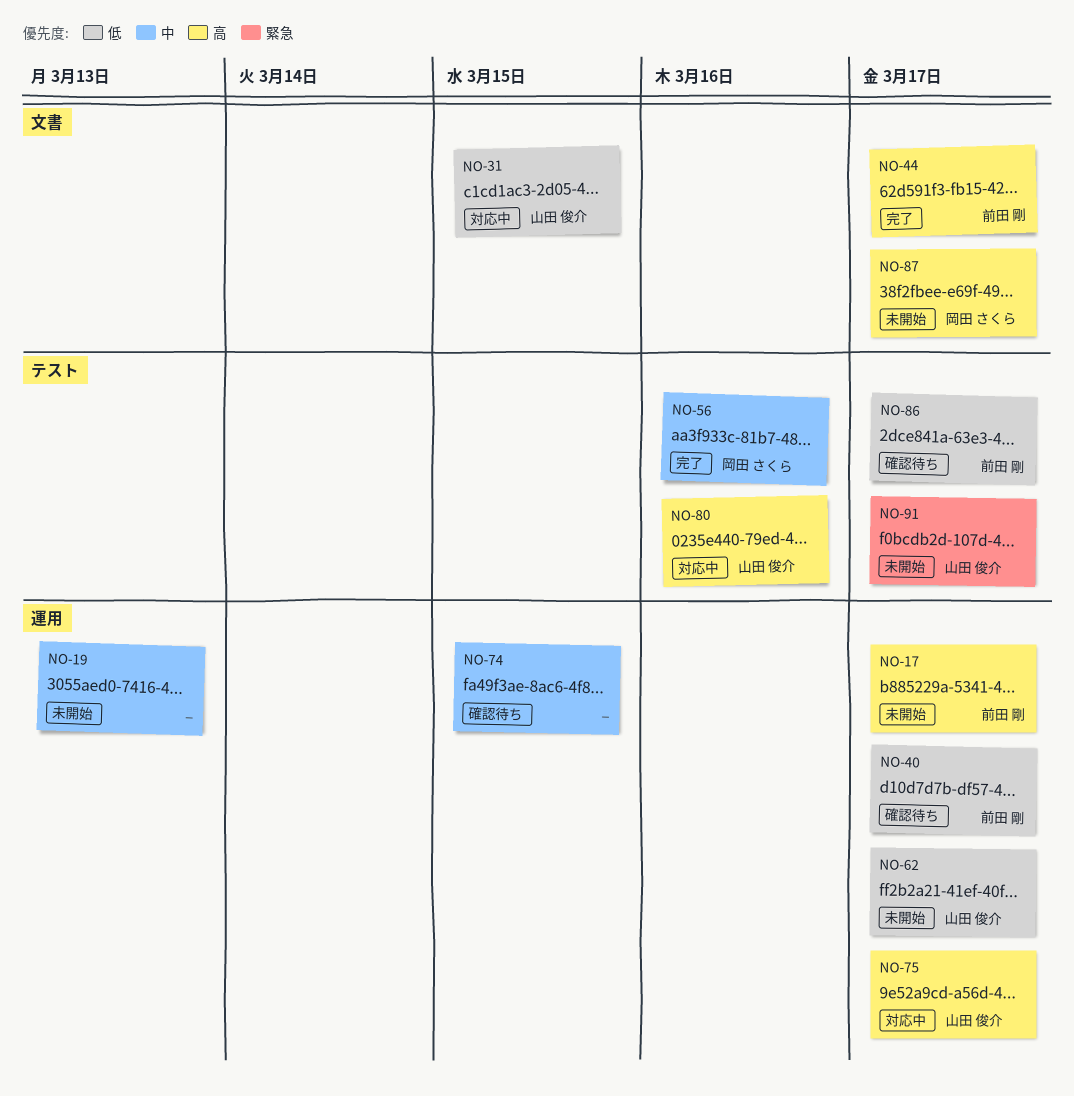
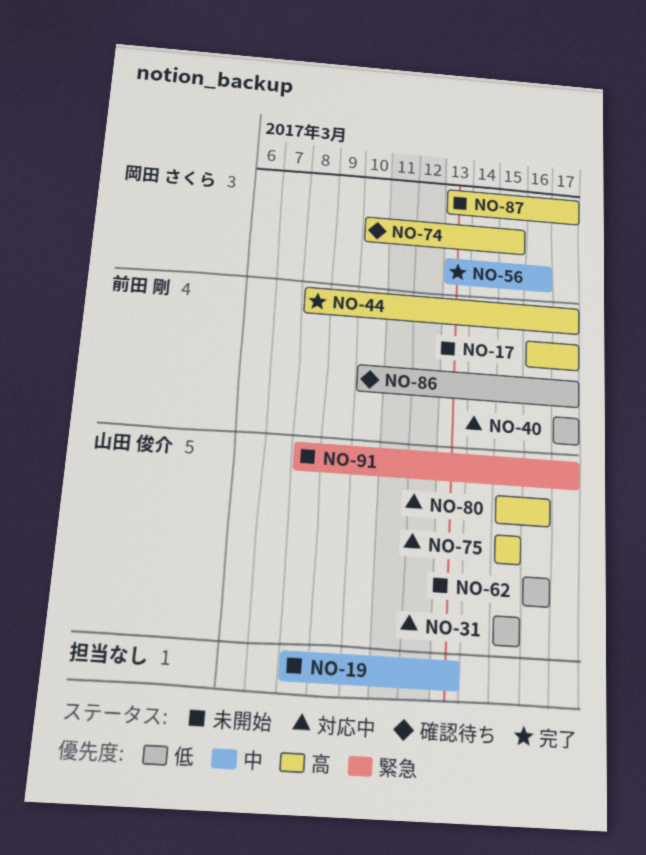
NO-40, status: 確認待ち -> 対応中
NO-62, due: Mar 17 -> Mar 16
NO-74, owner: none -> 岡田 さくら
NO-74, priority: 中 -> 高
NO-75, due: Mar 17 -> Mar 15

